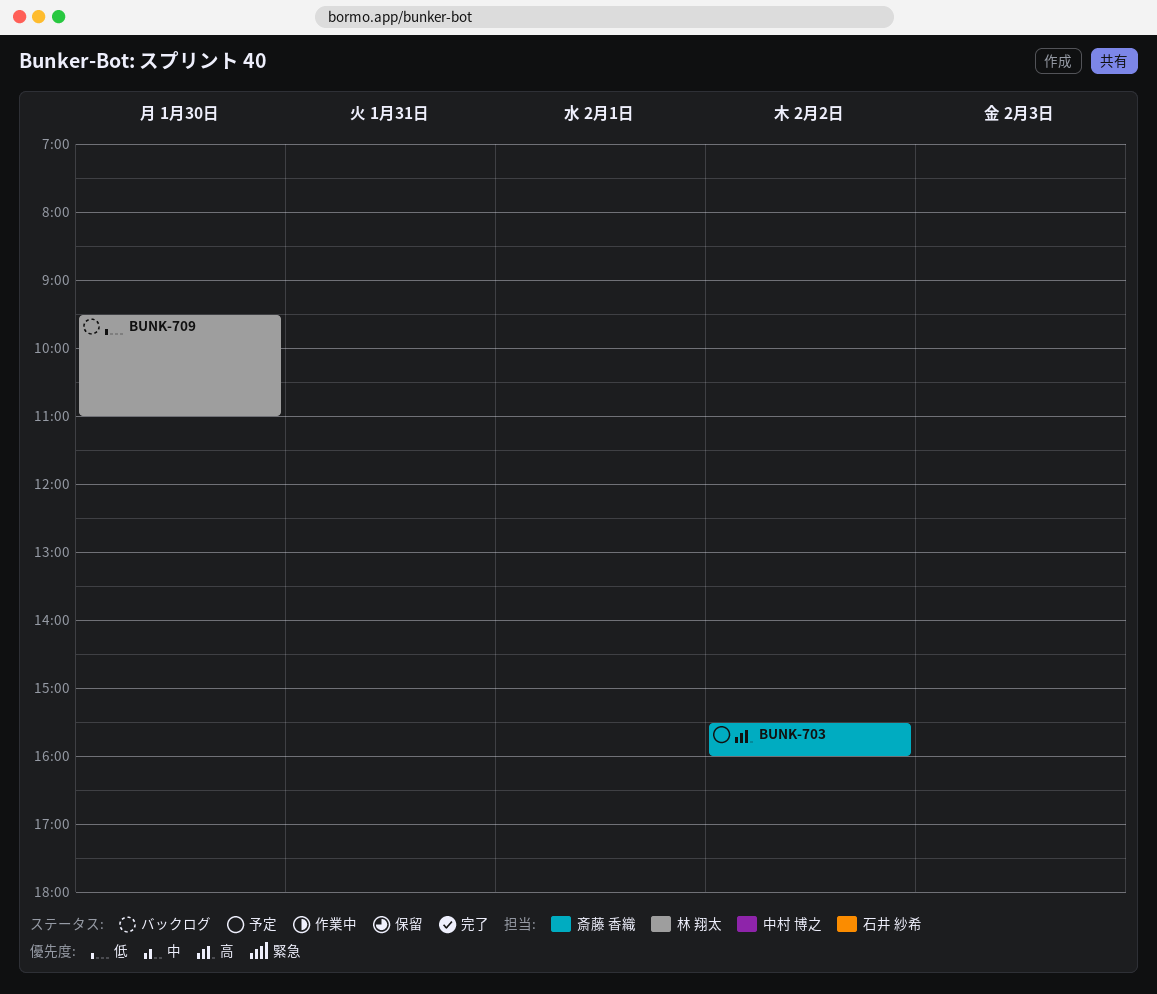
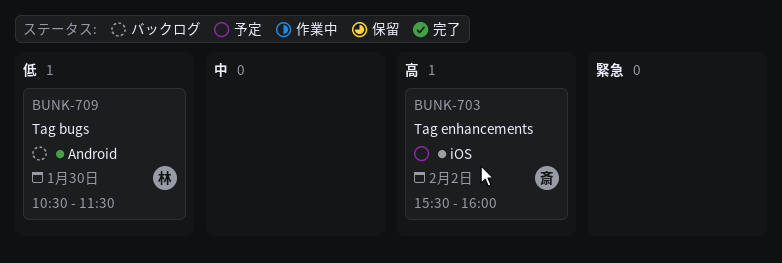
BUNK-709, begins: 09:30 -> 10:30
BUNK-709, ends: 11:00 -> 11:30

